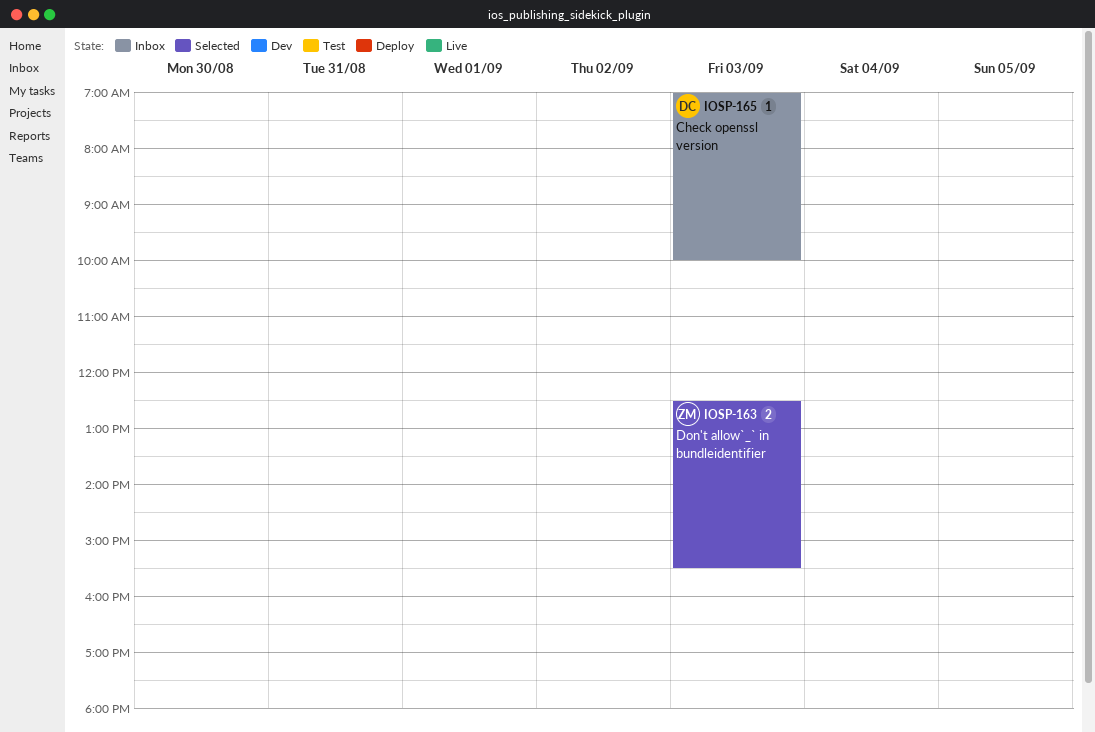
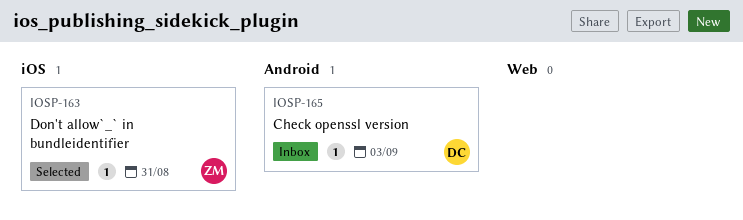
IOSP-163, estimate: 2 -> 1
IOSP-163, day: Sep 3 -> Aug 31

